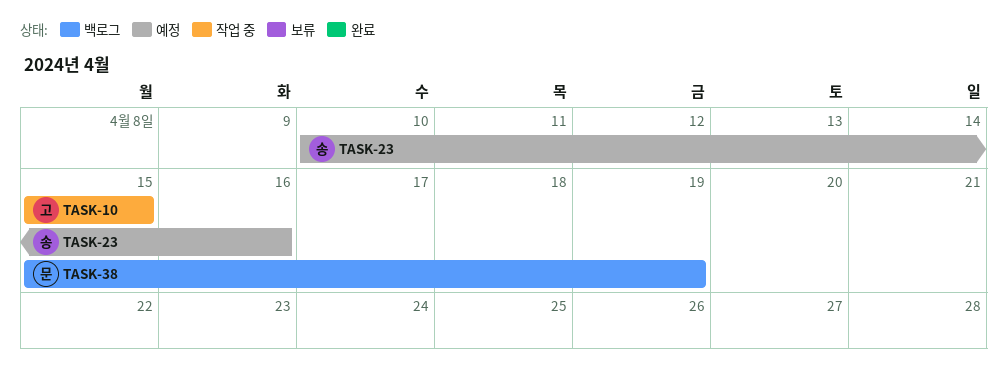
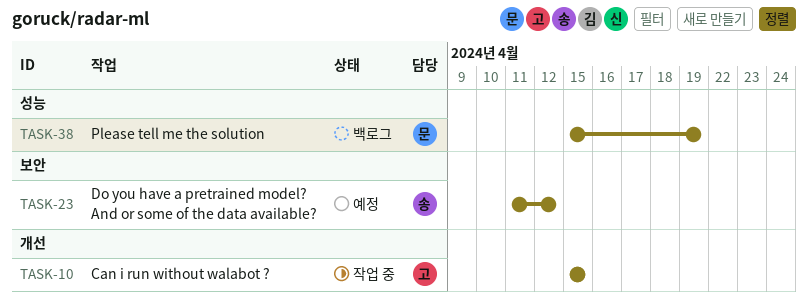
TASK-23, start: Apr 10 -> Apr 11
TASK-23, due: Apr 16 -> Apr 12

